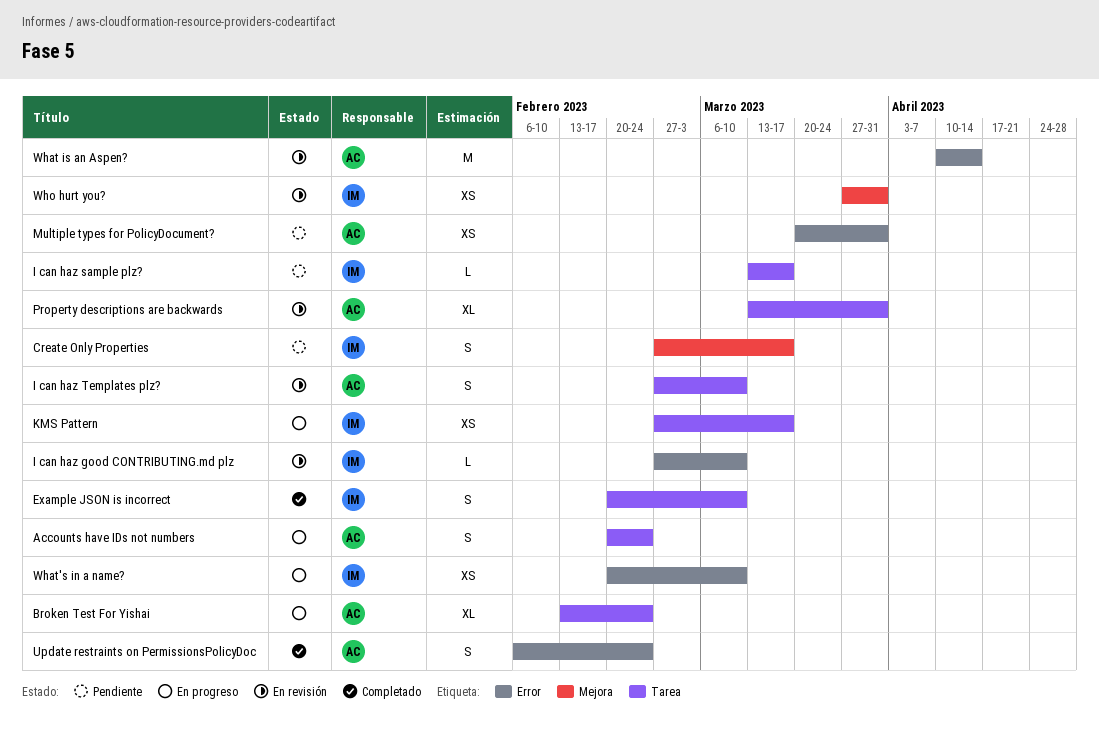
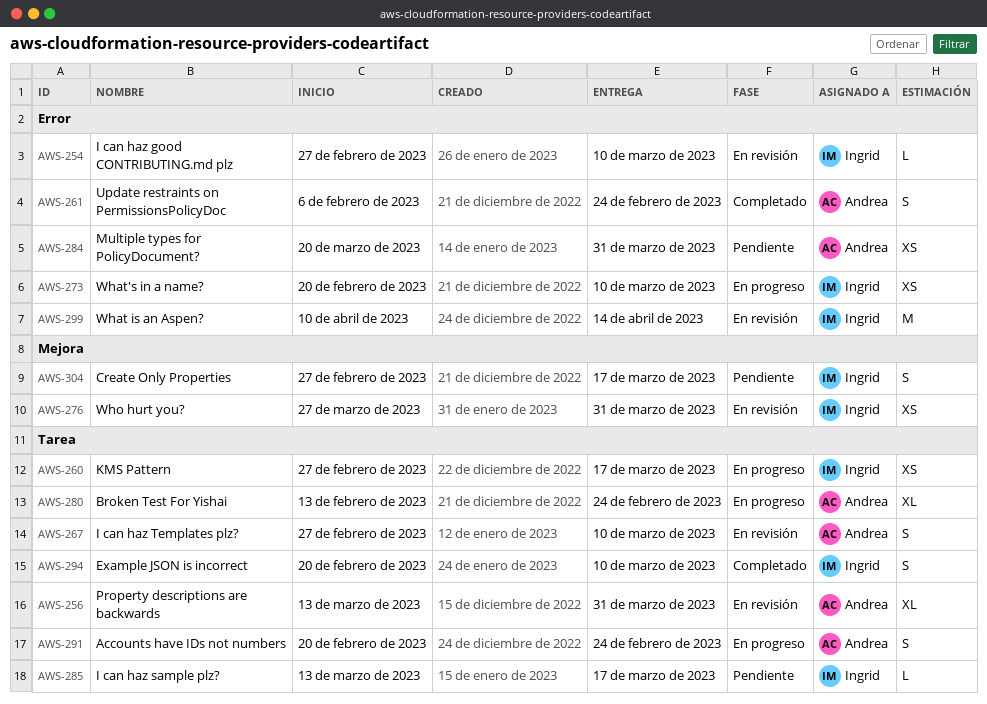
What is an Aspen?, owner: Andrea -> Ingrid

